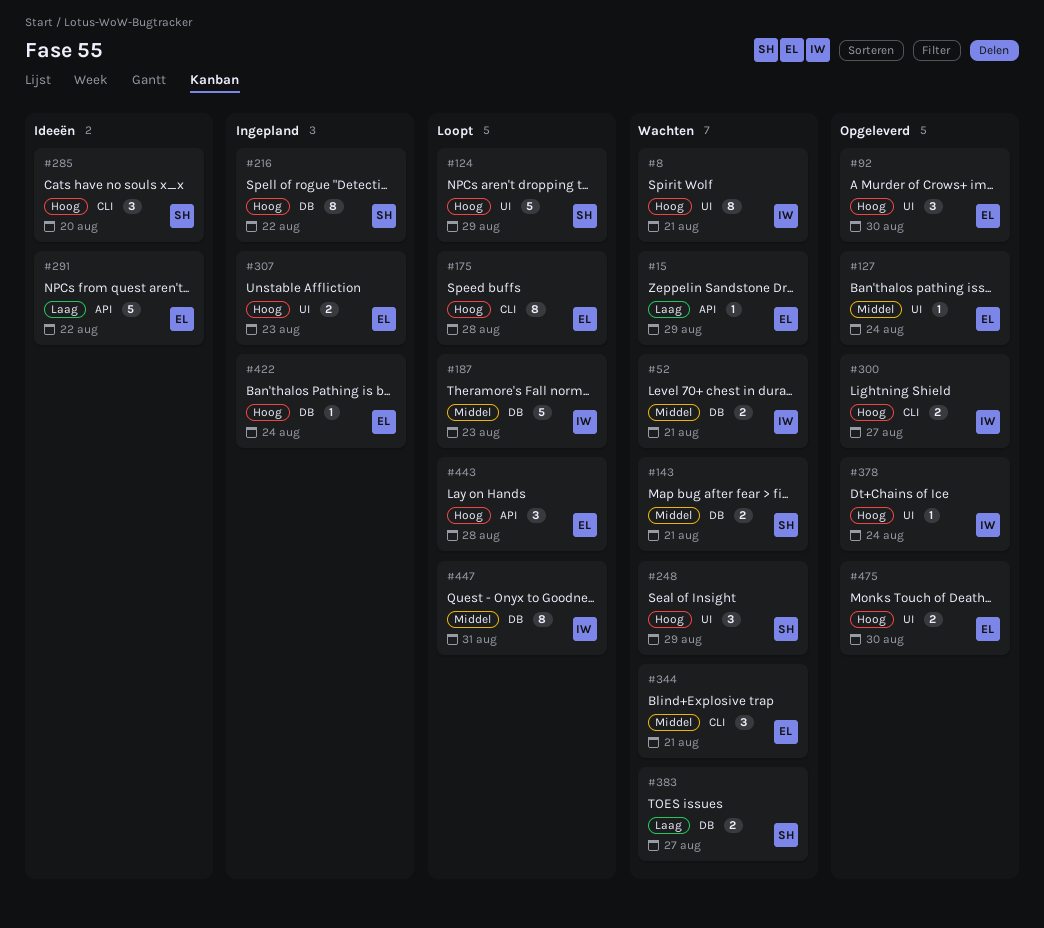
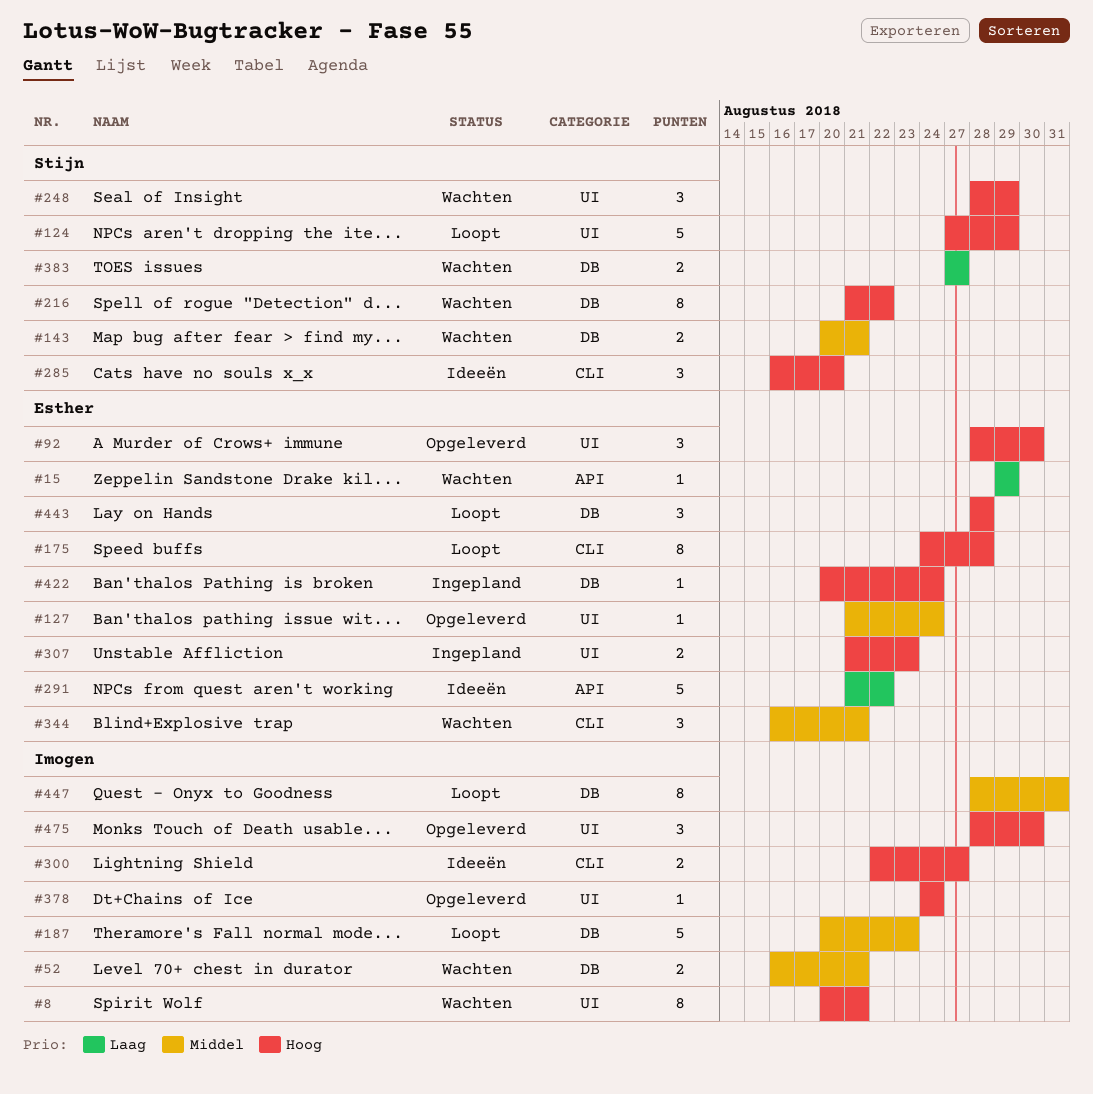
#216, status: Ingepland -> Wachten
#300, status: Opgeleverd -> Ideeën
#443, label: API -> DB
#475, owner: Esther -> Imogen
#475, estimate: 2 -> 3

